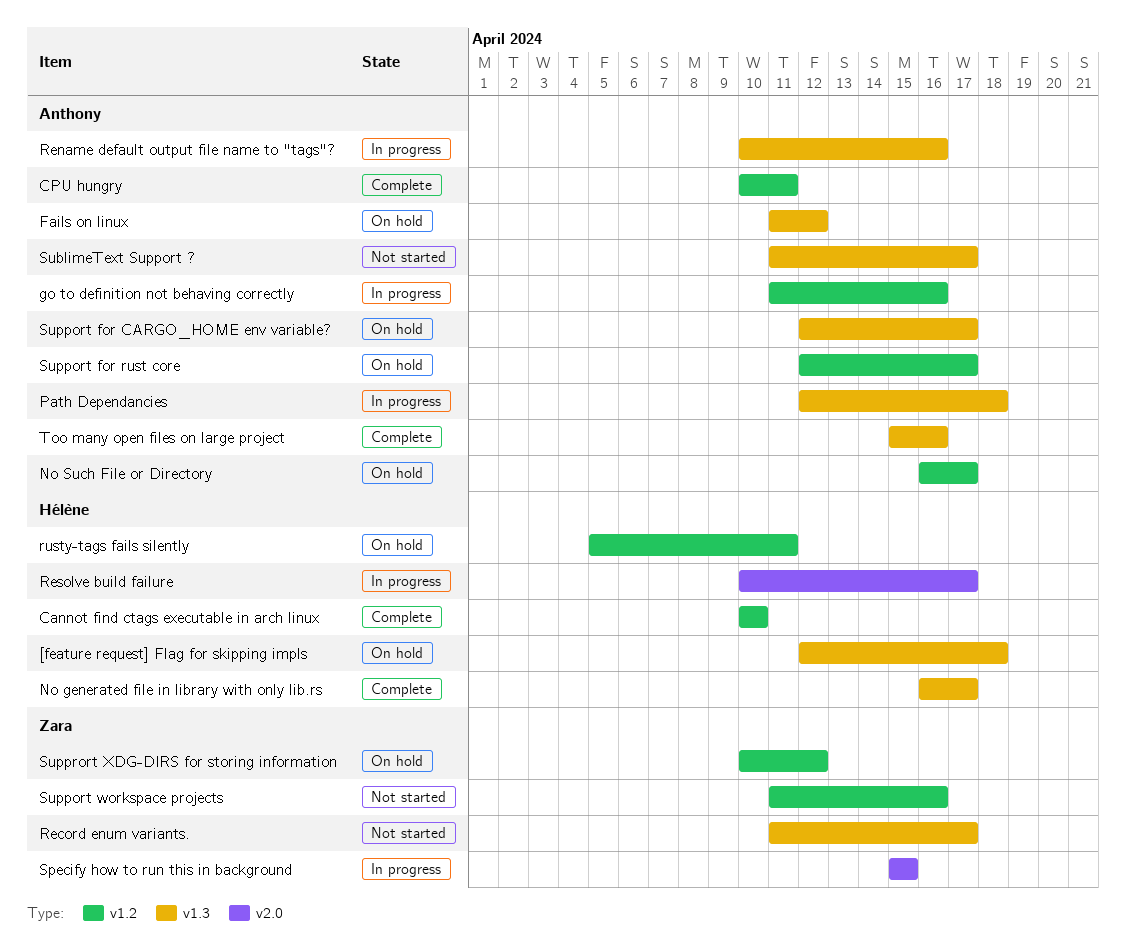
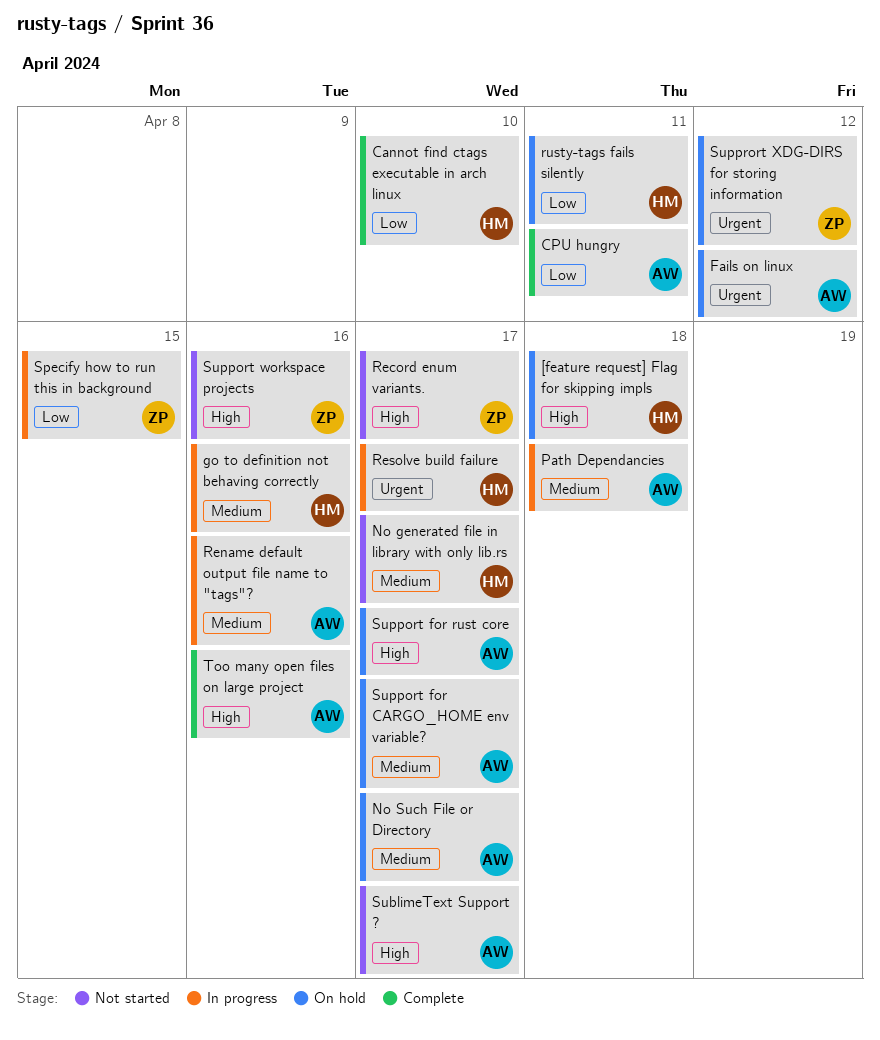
go to definition not behaving correctly, owner: Anthony -> Hélène
No generated file in library with only lib.rs, status: Complete -> Not started

